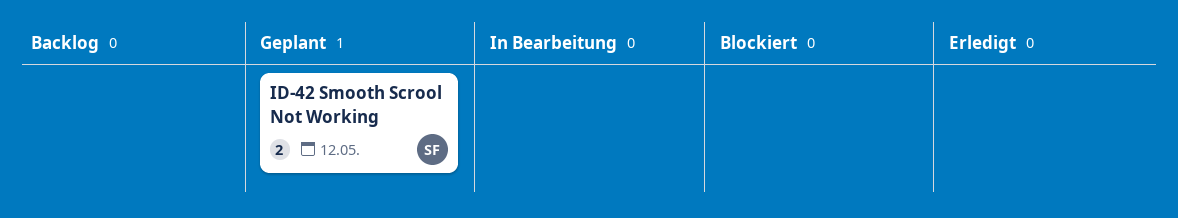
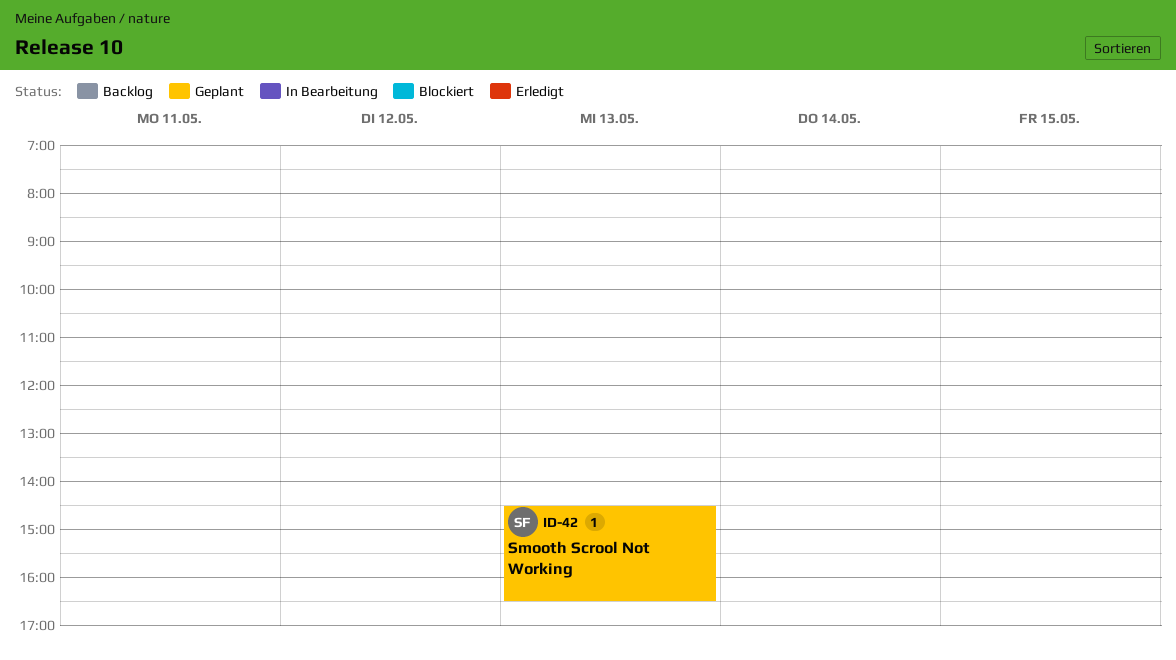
ID-42, estimate: 2 -> 1
ID-42, day: May 12 -> May 13

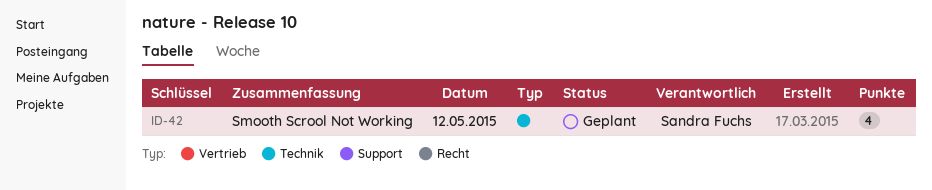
ID-42, estimate: 1 -> 4
ID-42, day: May 13 -> May 12

